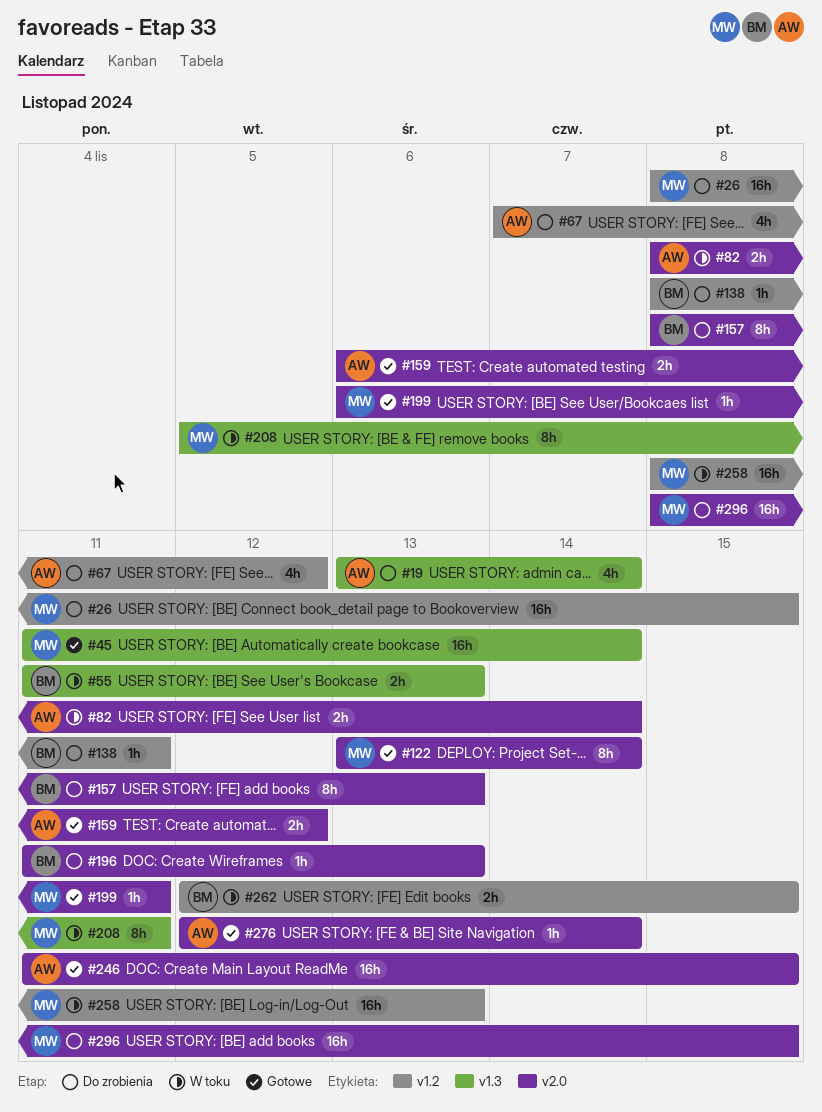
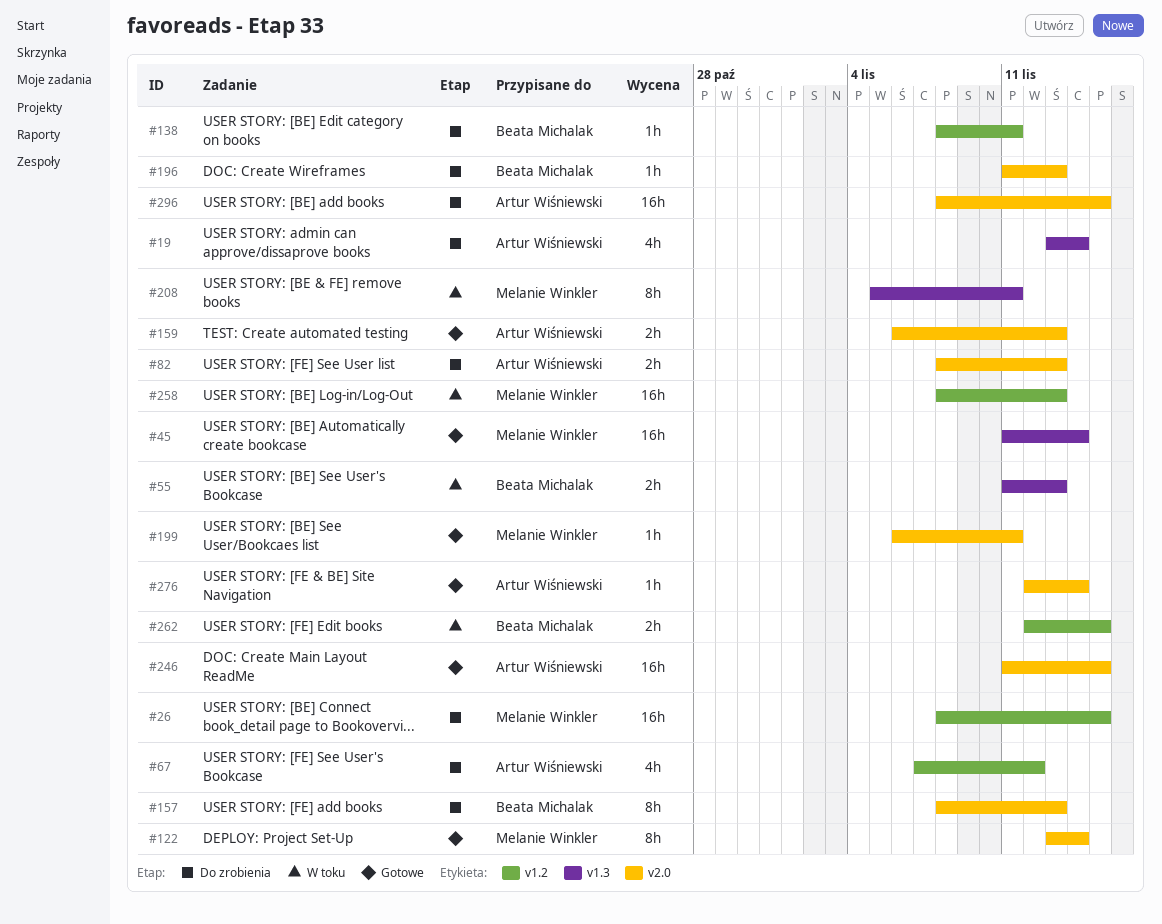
#82, status: W toku -> Do zrobienia
#82, due: Nov 14 -> Nov 13
#159, due: Nov 12 -> Nov 13
#296, owner: Melanie Winkler -> Artur Wiśniewski

